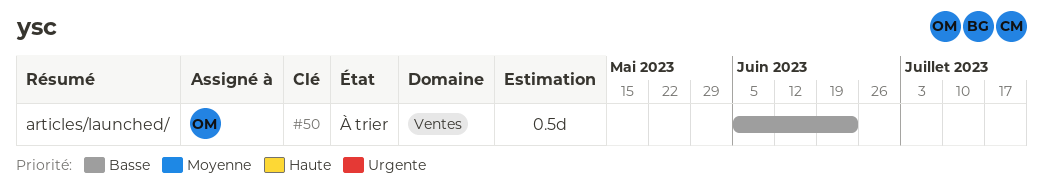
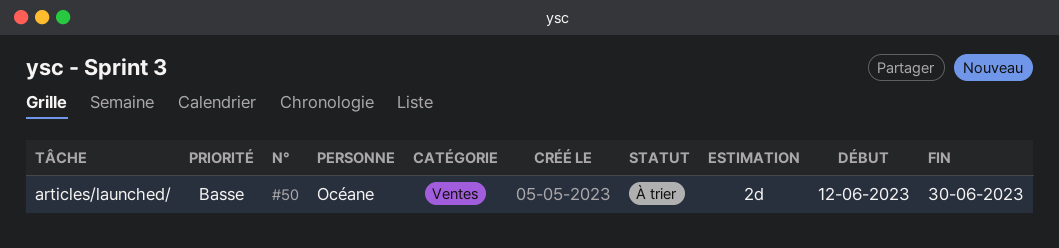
#50, estimate: 0.5d -> 2d
#50, start: Jun 5 -> Jun 12
#50, due: Jun 23 -> Jun 30

